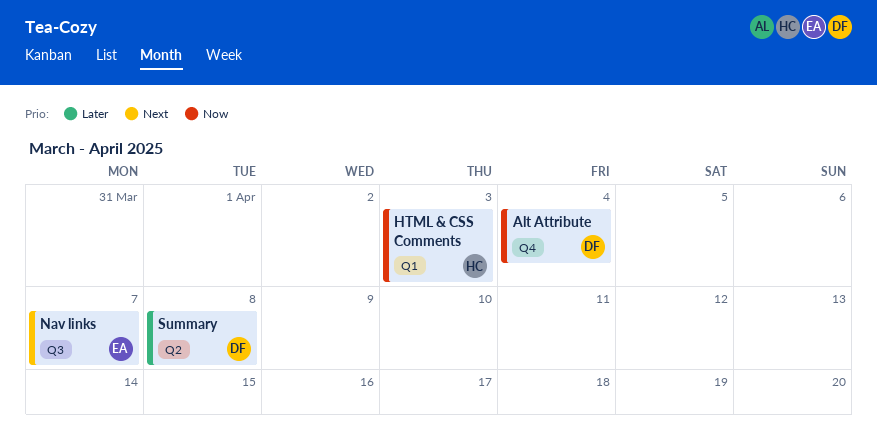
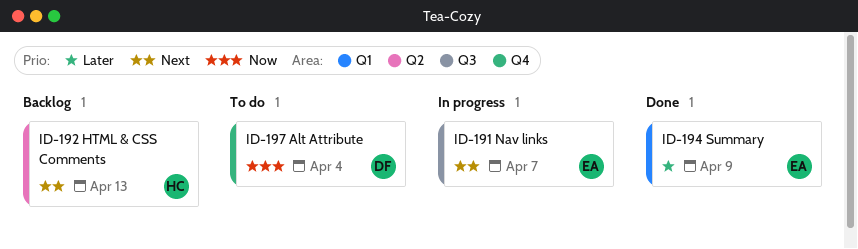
HTML & CSS Comments, priority: Now -> Next
HTML & CSS Comments, label: Q1 -> Q2
HTML & CSS Comments, due: Apr 3 -> Apr 13
Summary, owner: DF -> EA
Summary, label: Q2 -> Q1
Summary, due: Apr 8 -> Apr 9

